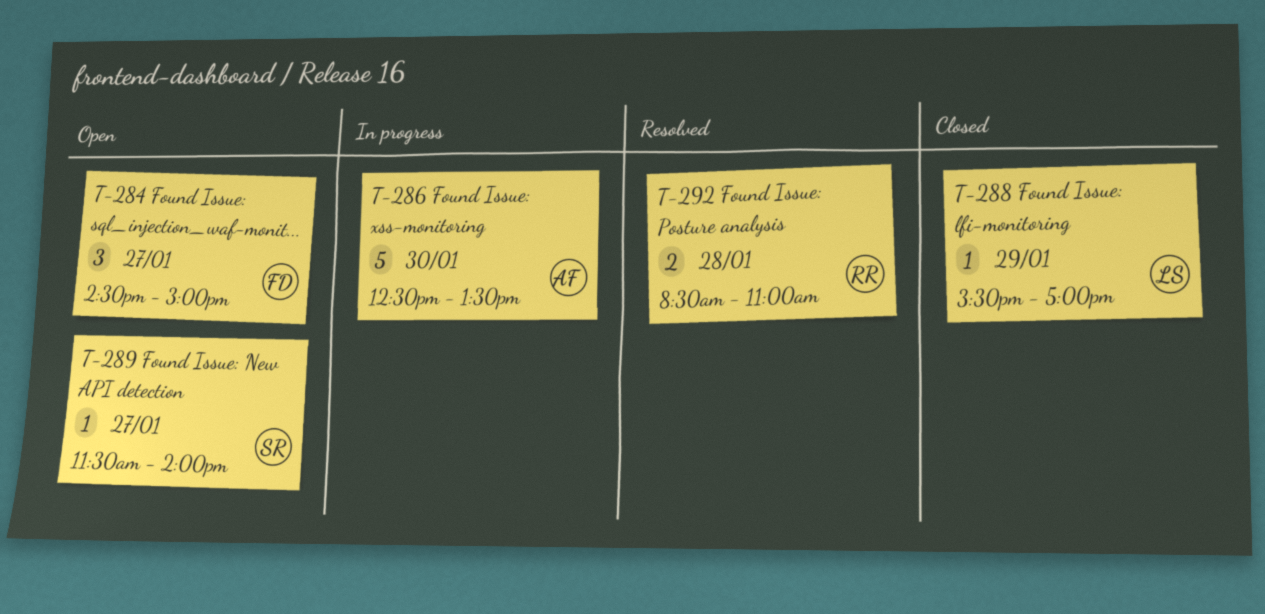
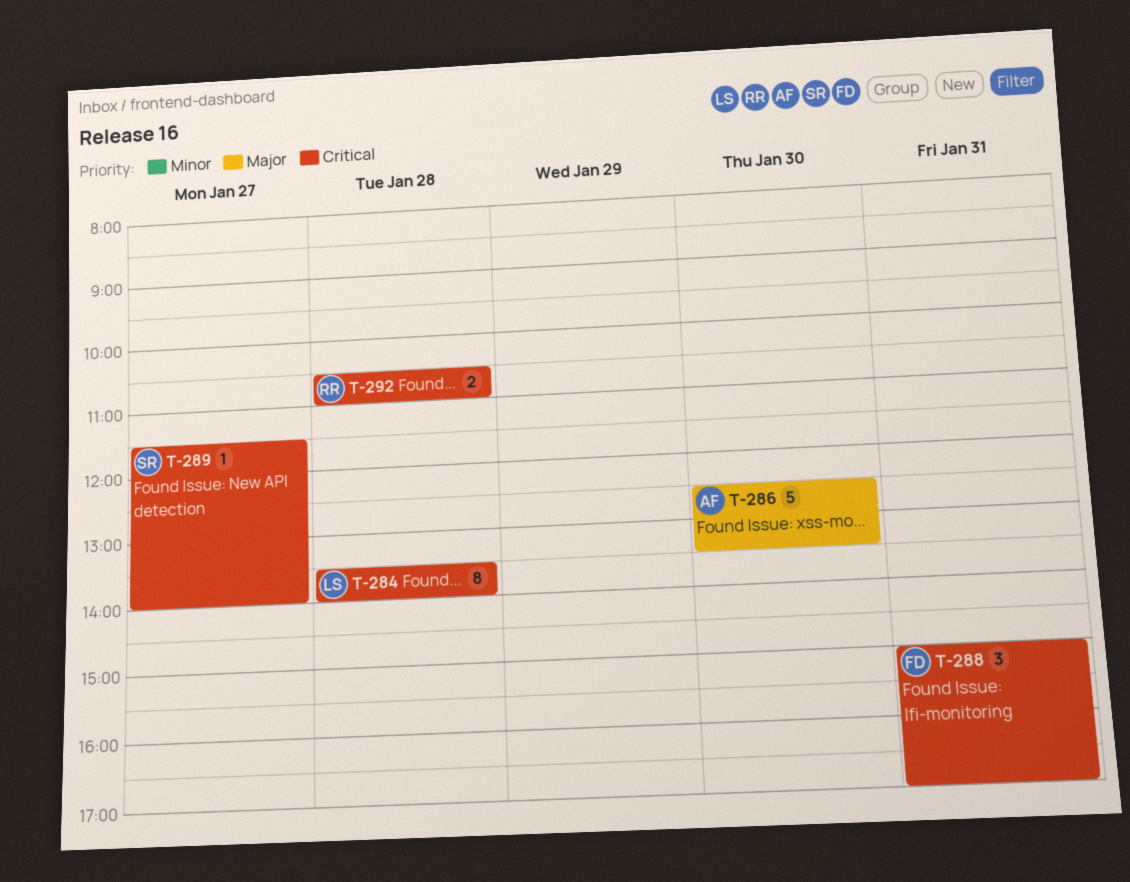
T-284, owner: FD -> LS
T-284, estimate: 3 -> 8
T-284, day: Jan 27 -> Jan 28
T-284, begins: 14:30 -> 13:30
T-284, ends: 15:00 -> 14:00
T-288, owner: LS -> FD
T-288, estimate: 1 -> 3
T-288, day: Jan 29 -> Jan 31
T-288, begins: 15:30 -> 15:00
T-292, begins: 08:30 -> 10:30

